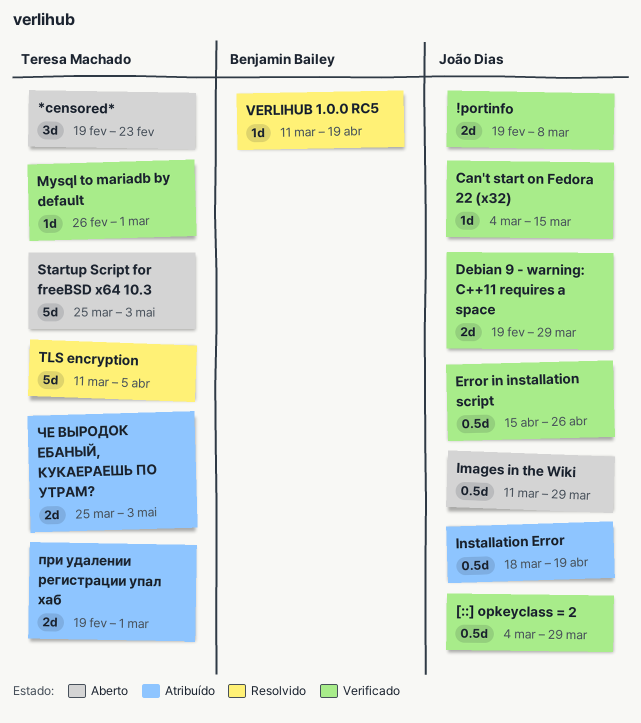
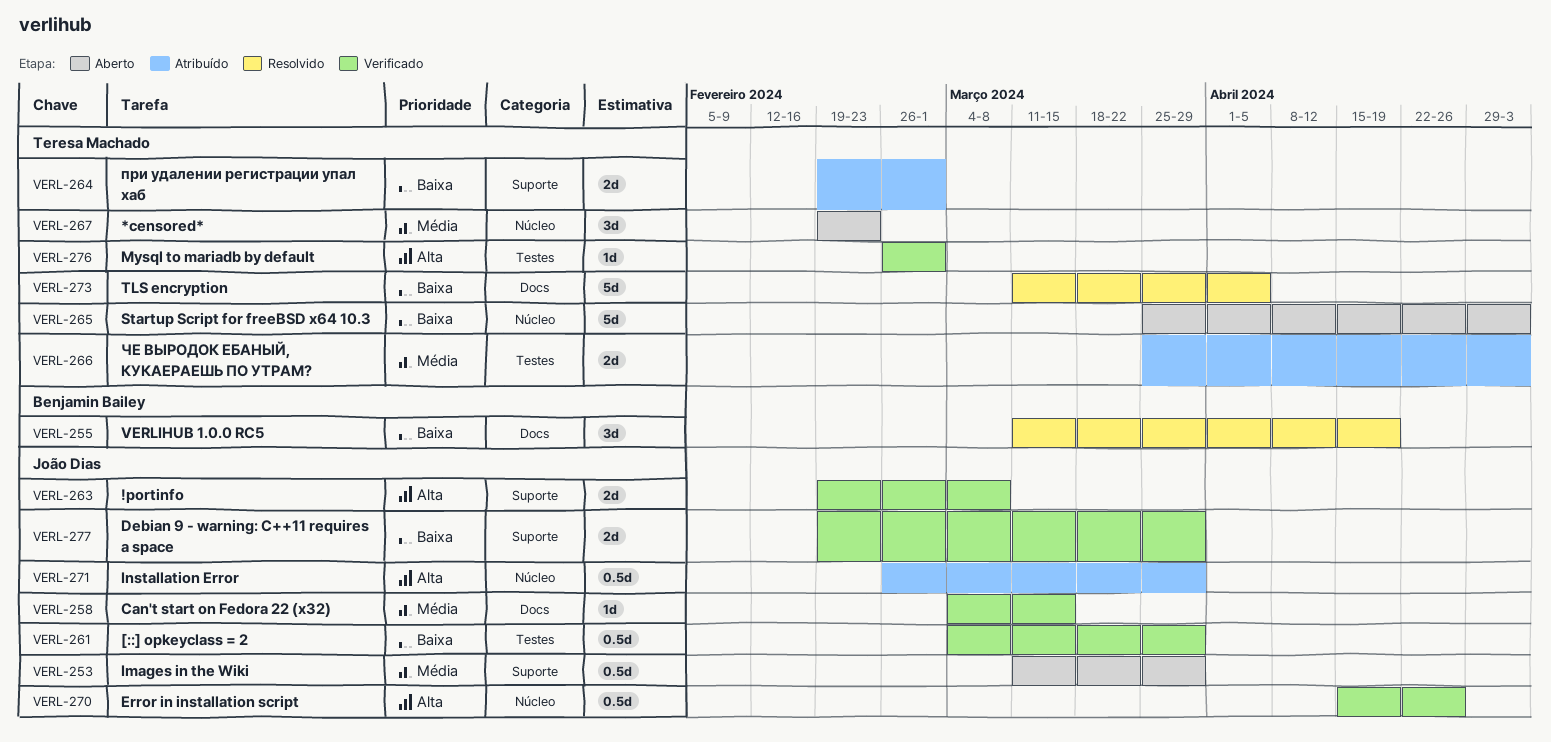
Installation Error, start: Mar 18 -> Feb 26
Installation Error, due: Apr 19 -> Mar 29
VERLIHUB 1.0.0 RC5, estimate: 1d -> 3d

